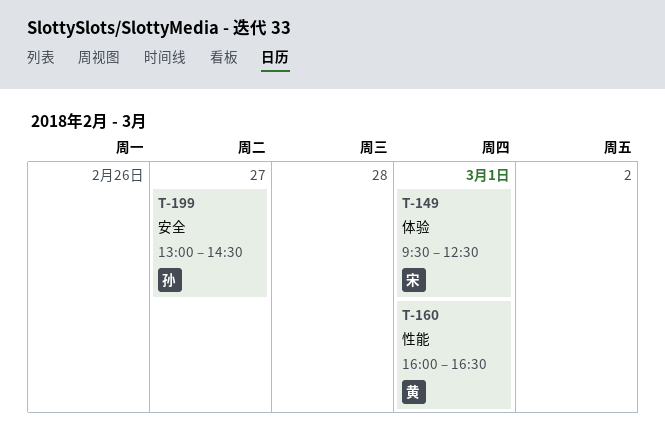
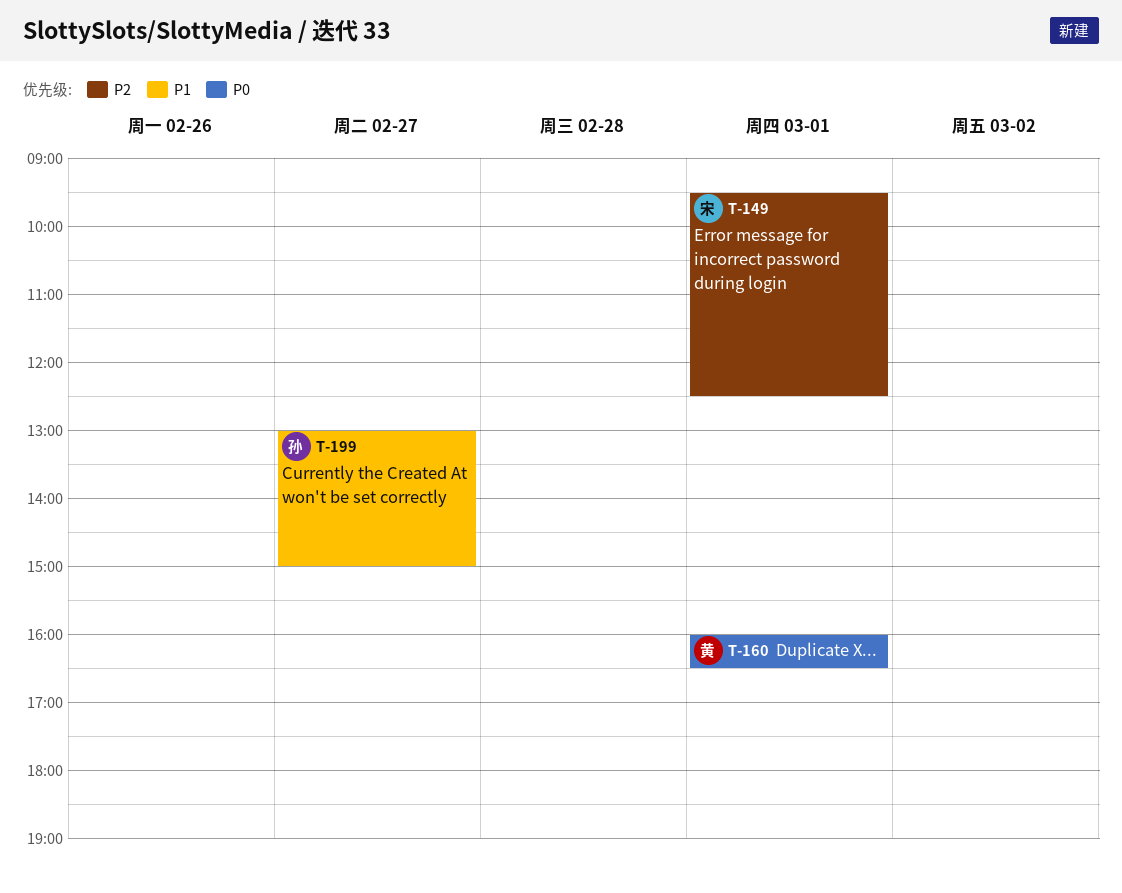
T-199, ends: 14:30 -> 15:00

